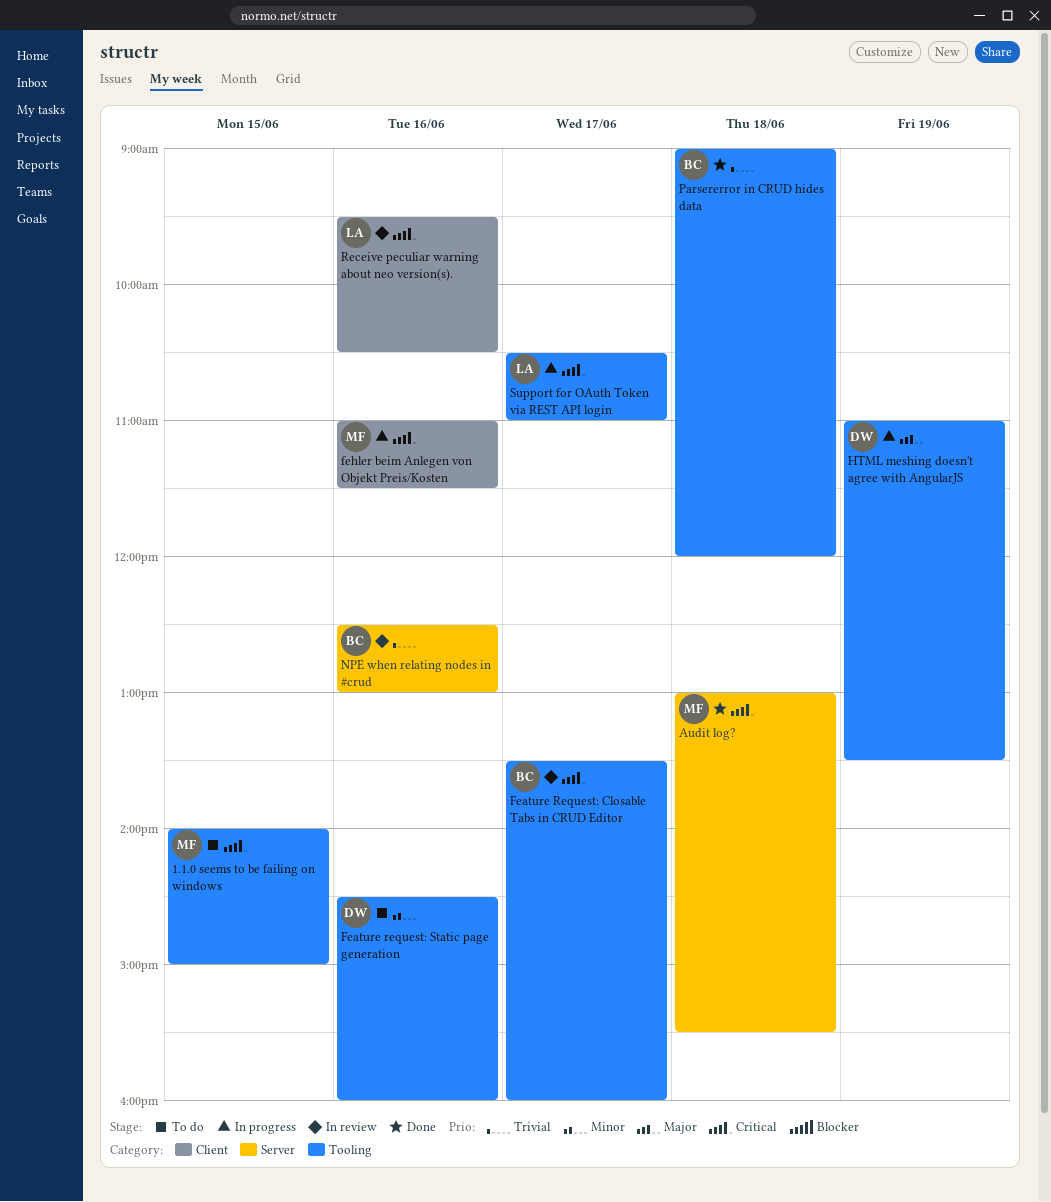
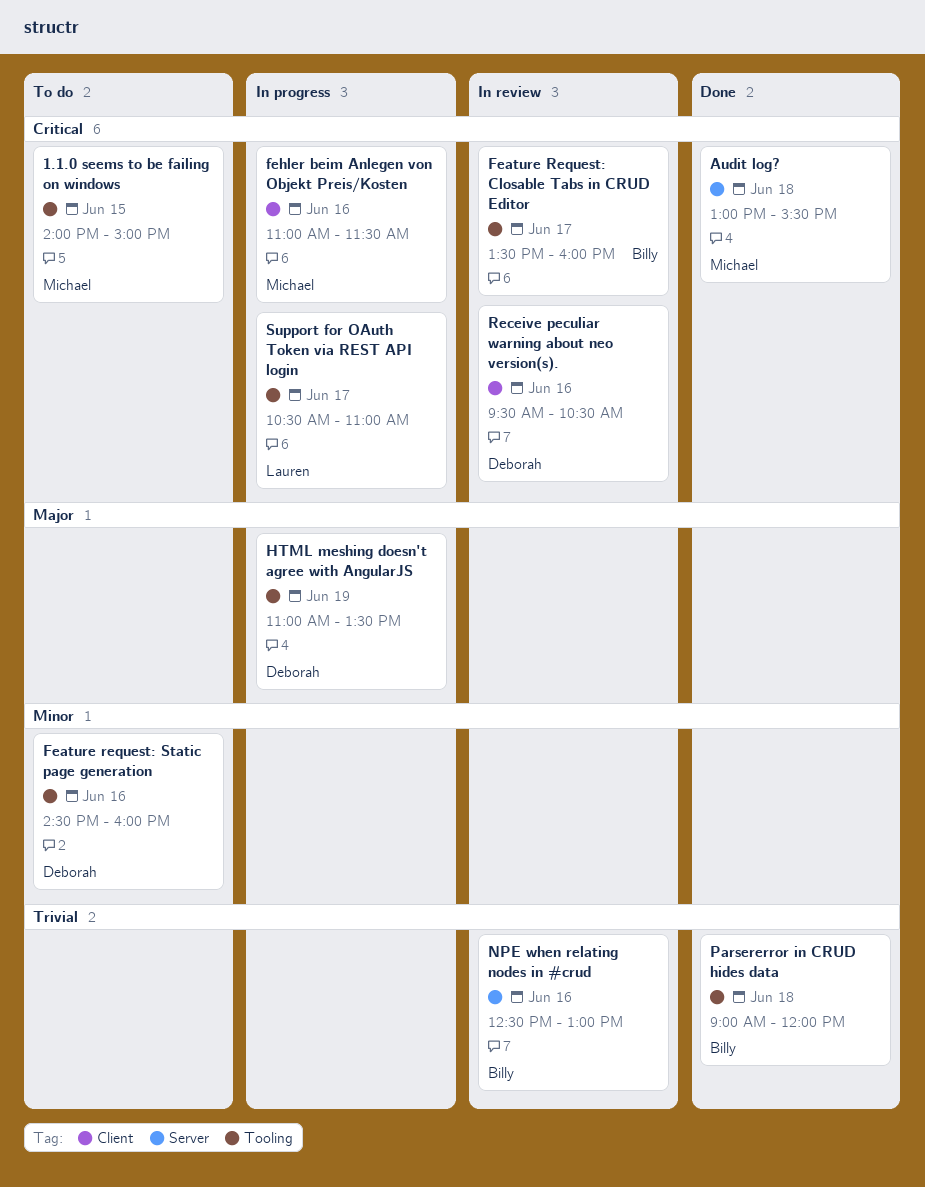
Receive peculiar warning about neo version(s)., owner: Lauren -> Deborah

